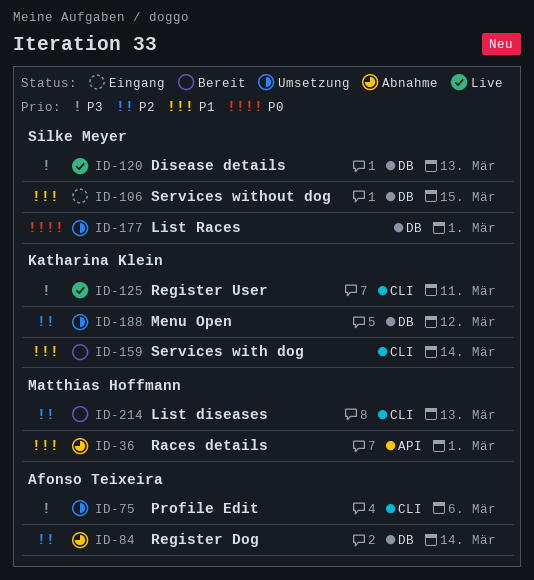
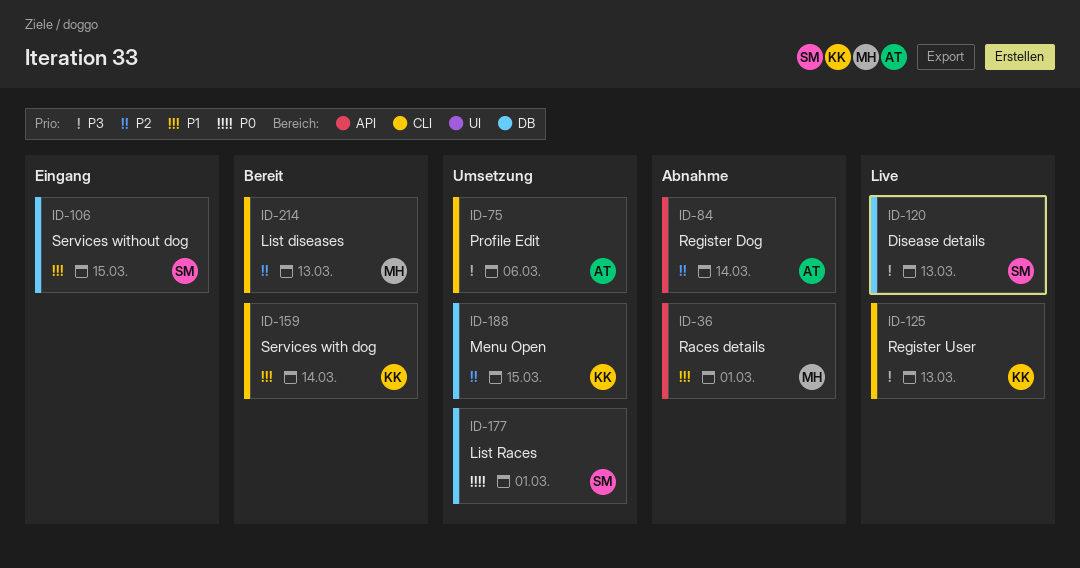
ID-84, label: DB -> API
ID-125, due: Mar 11 -> Mar 13
ID-188, due: Mar 12 -> Mar 15

